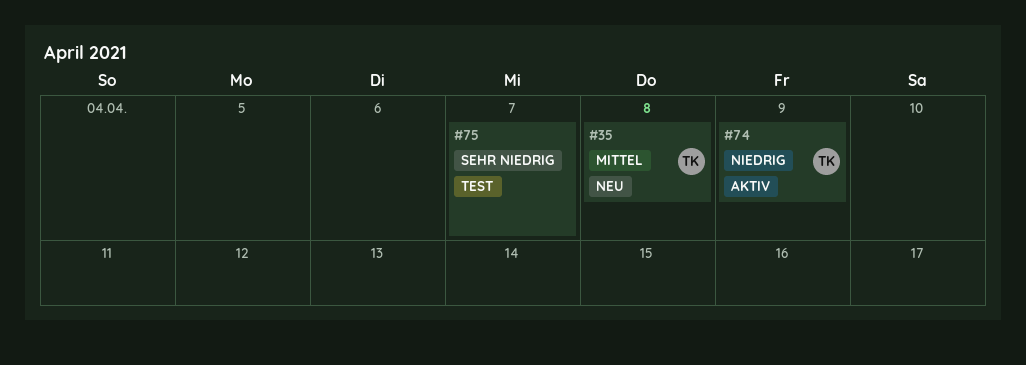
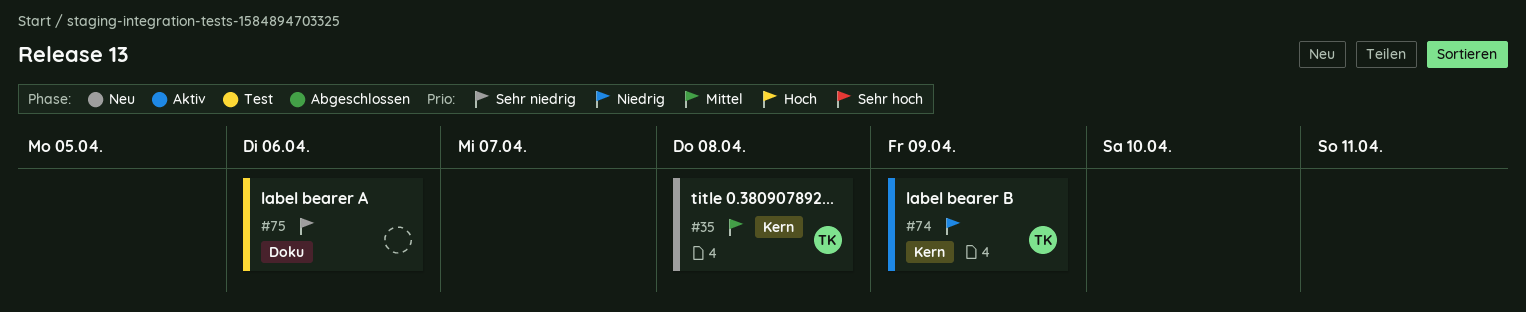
#75, due: Apr 7 -> Apr 6

